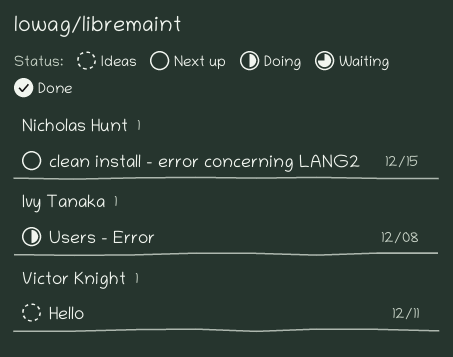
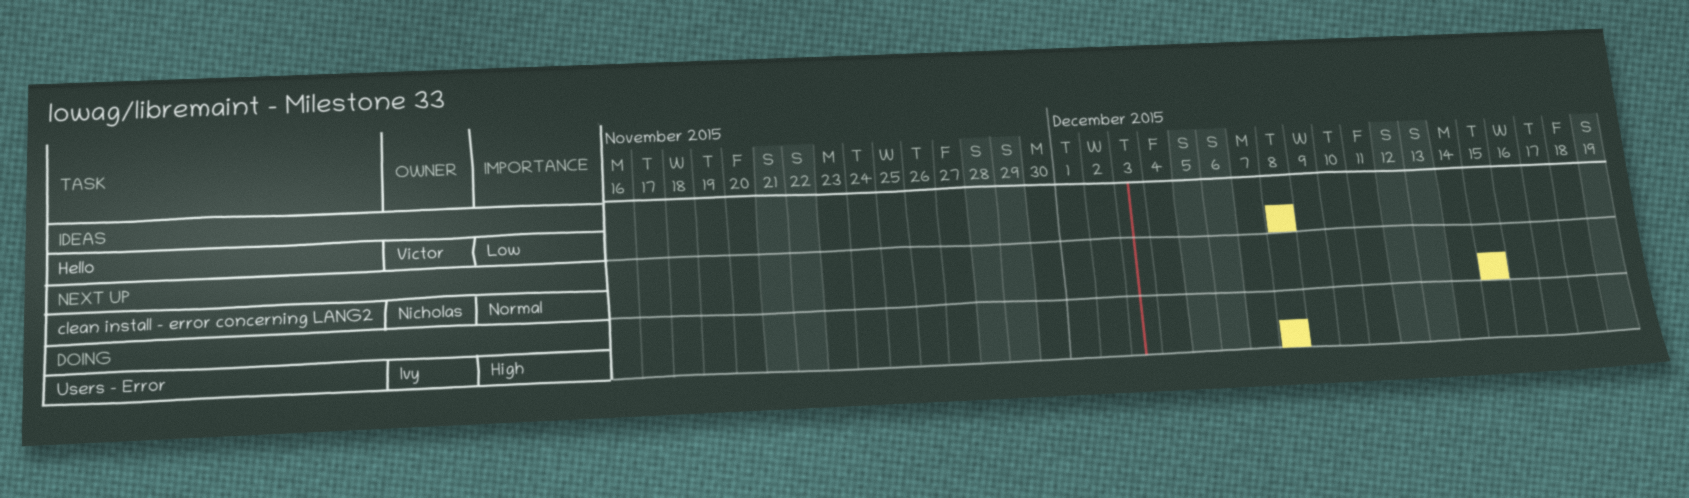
Hello, due: Dec 11 -> Dec 8

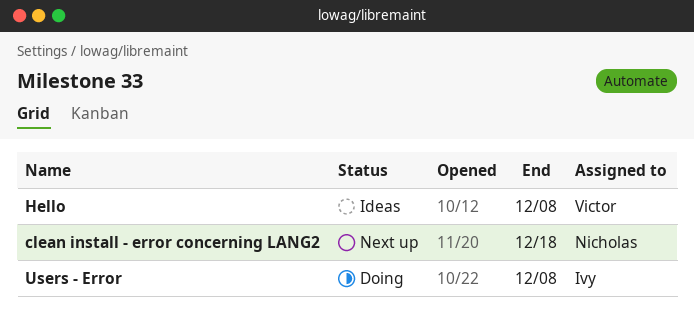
clean install - error concerning LANG2, due: Dec 15 -> Dec 18

